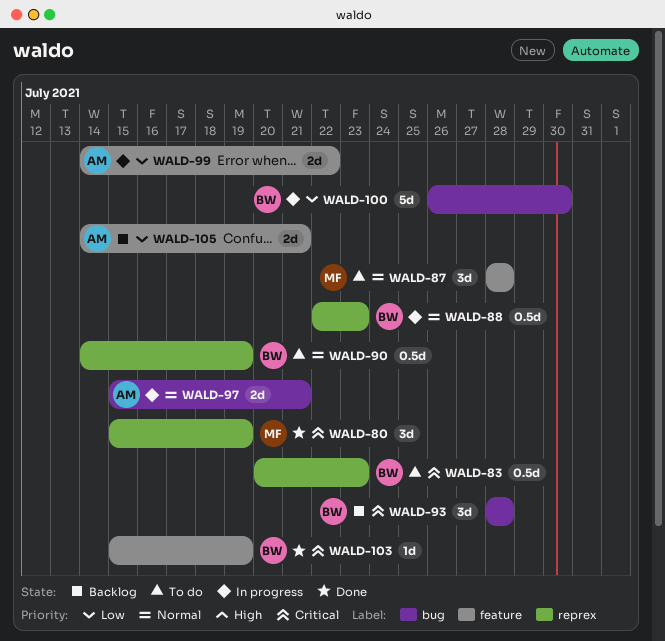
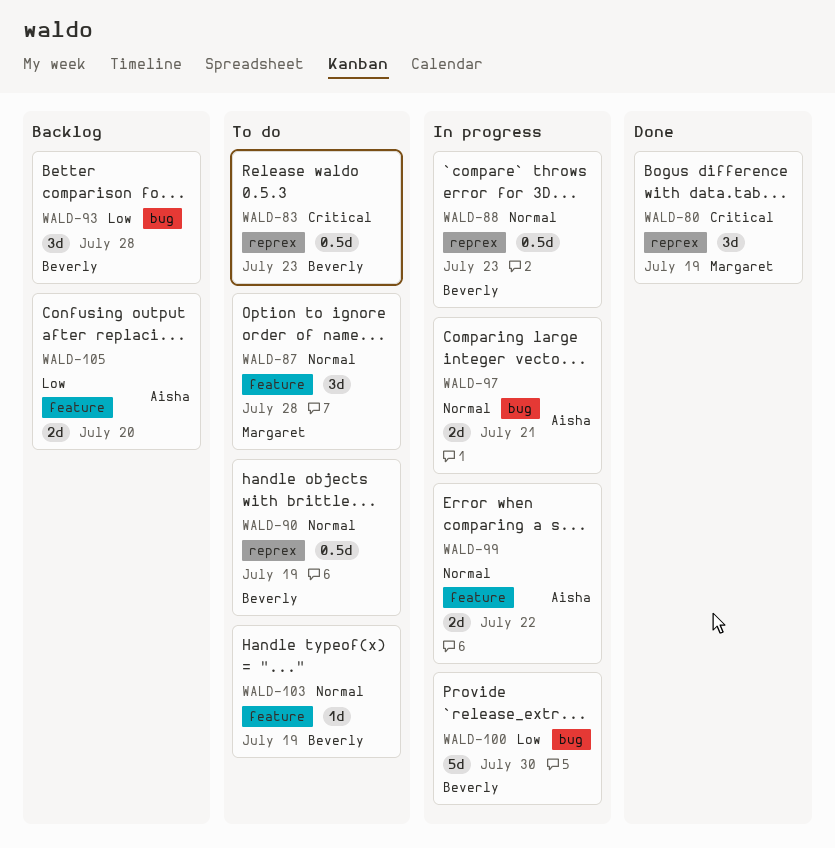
WALD-93, priority: Critical -> Low
WALD-99, priority: Low -> Normal
WALD-103, status: Done -> To do
WALD-103, priority: Critical -> Normal
WALD-105, due: Jul 21 -> Jul 20

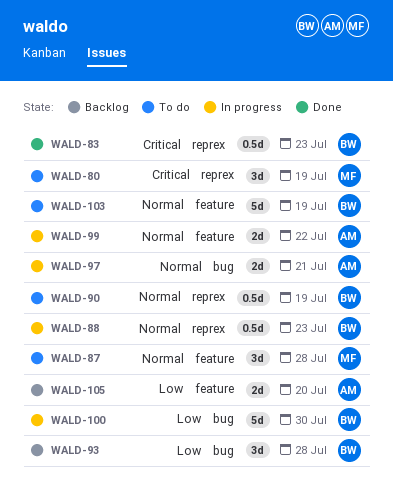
WALD-80, status: Done -> To do
WALD-83, status: To do -> Done
WALD-103, estimate: 1d -> 5d

